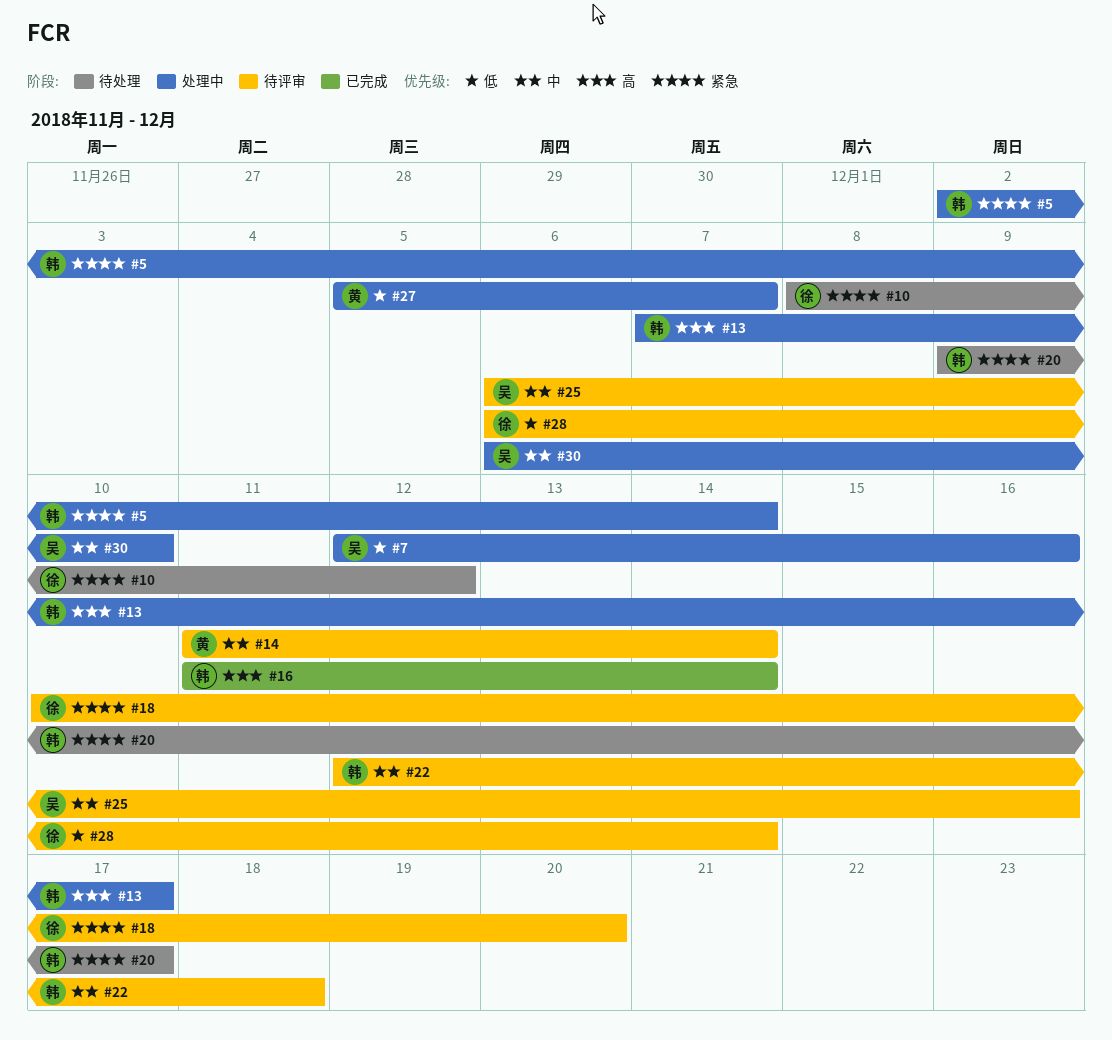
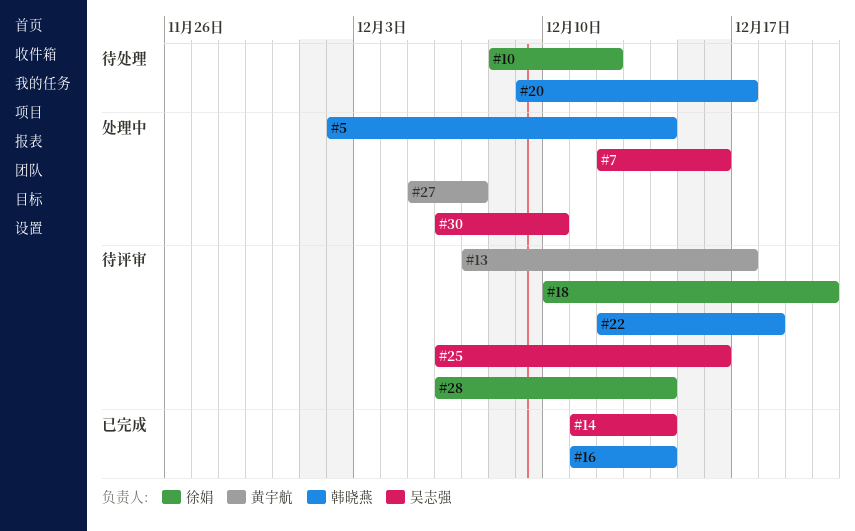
#13, status: 处理中 -> 待评审
#13, owner: 韩晓燕 -> 黄宇航
#14, status: 待评审 -> 已完成
#14, owner: 黄宇航 -> 吴志强

